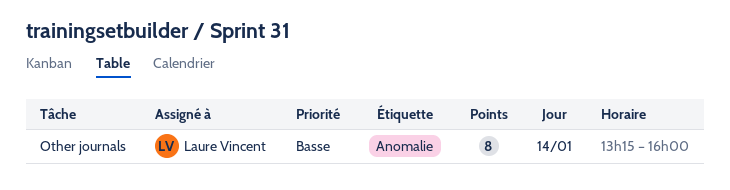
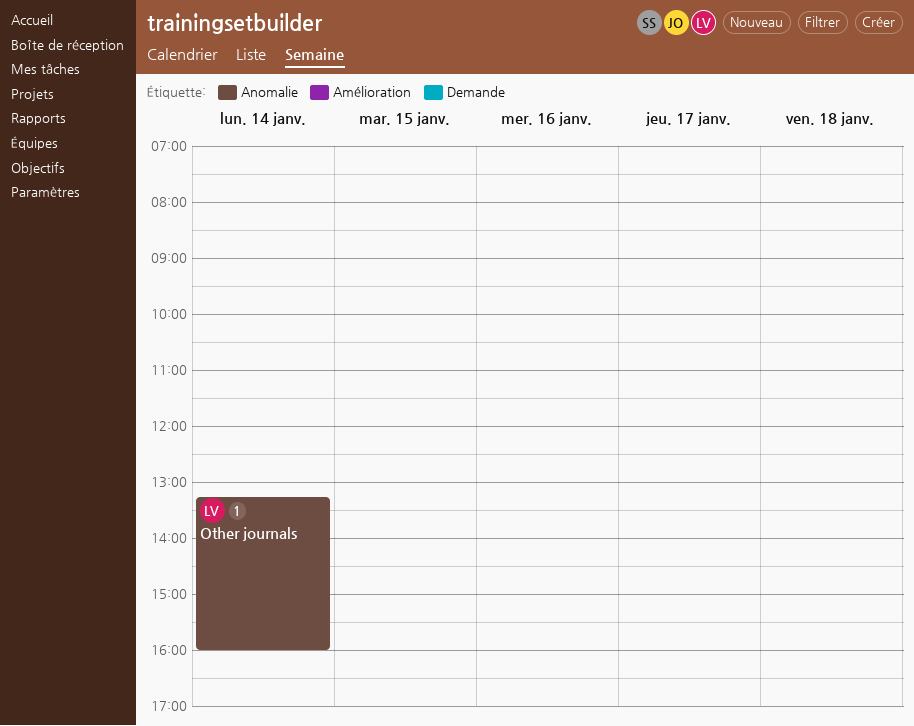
Other journals, estimate: 8 -> 1

